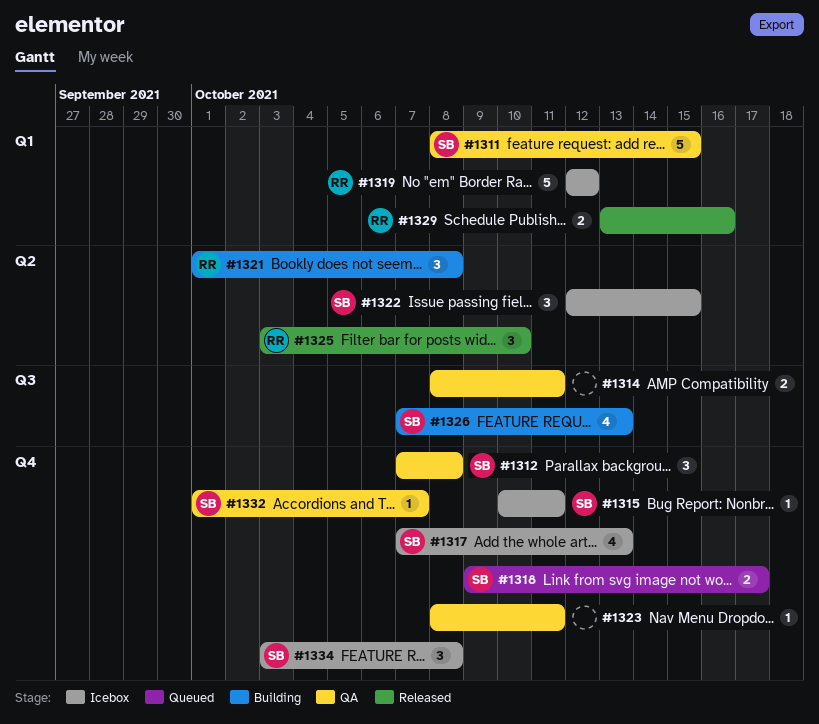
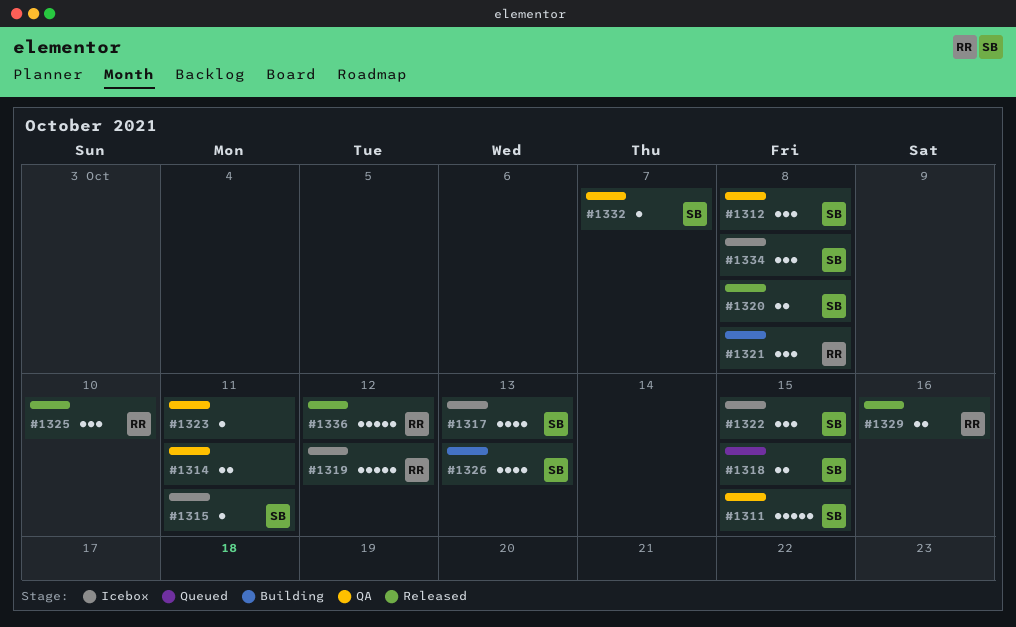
#1318, due: Oct 17 -> Oct 15
#1320: none -> present
#1336: none -> present

